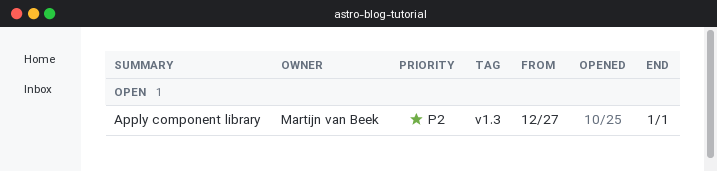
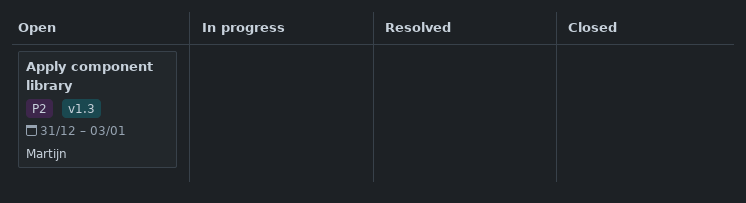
Apply component library, start: Dec 27 -> Dec 31
Apply component library, due: Jan 1 -> Jan 3

